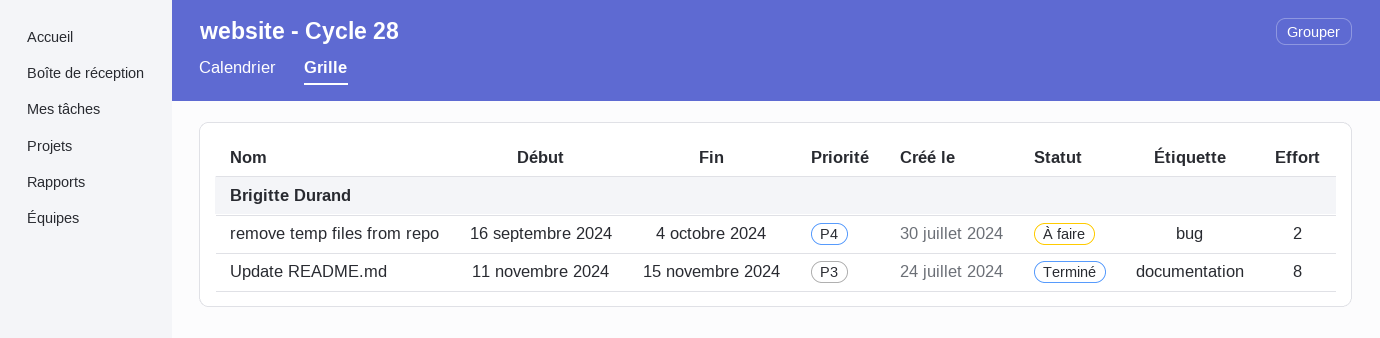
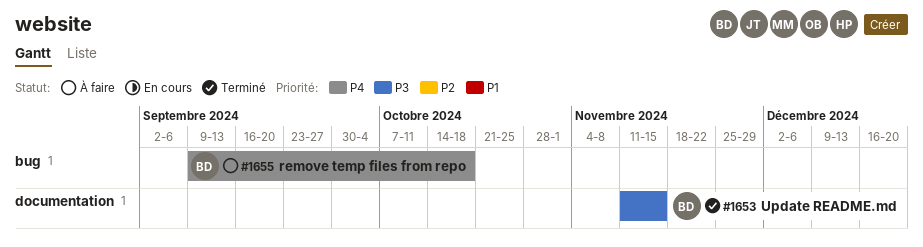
remove temp files from repo, start: Sep 16 -> Sep 9
remove temp files from repo, due: Oct 4 -> Oct 18

